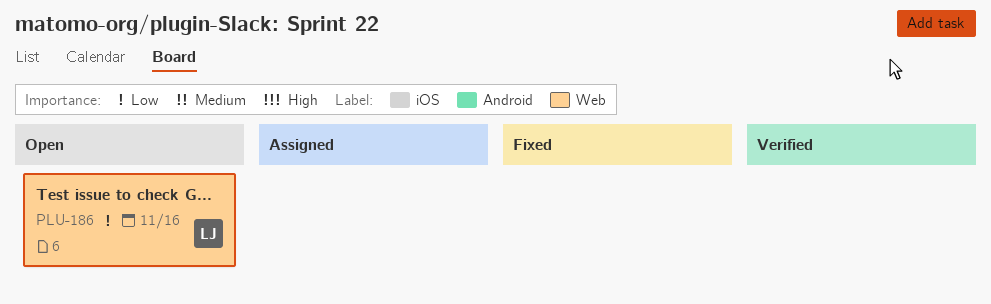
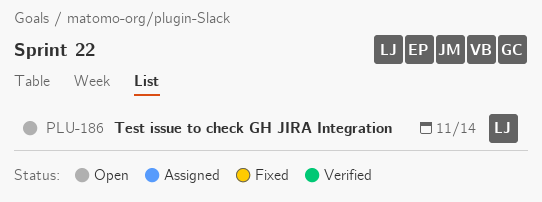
PLU-186, due: Nov 16 -> Nov 14

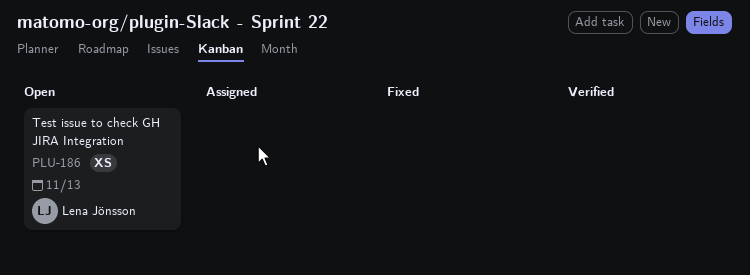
PLU-186, due: Nov 14 -> Nov 13

